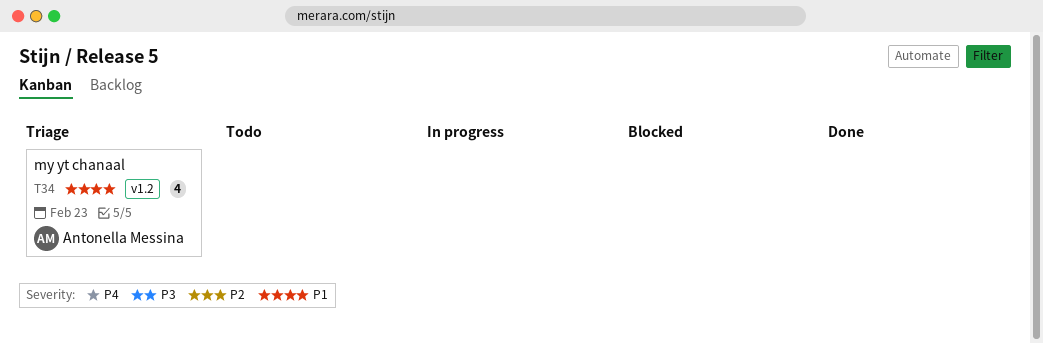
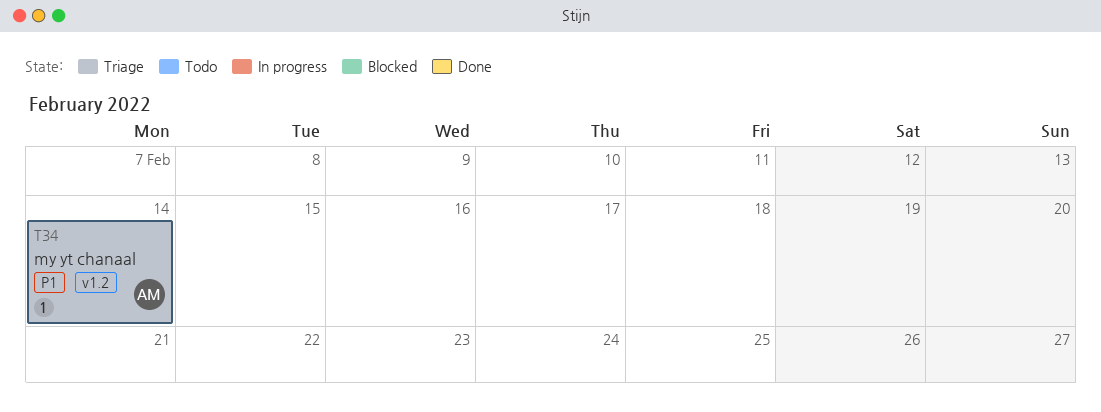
T34, estimate: 4 -> 1
T34, due: Feb 23 -> Feb 14

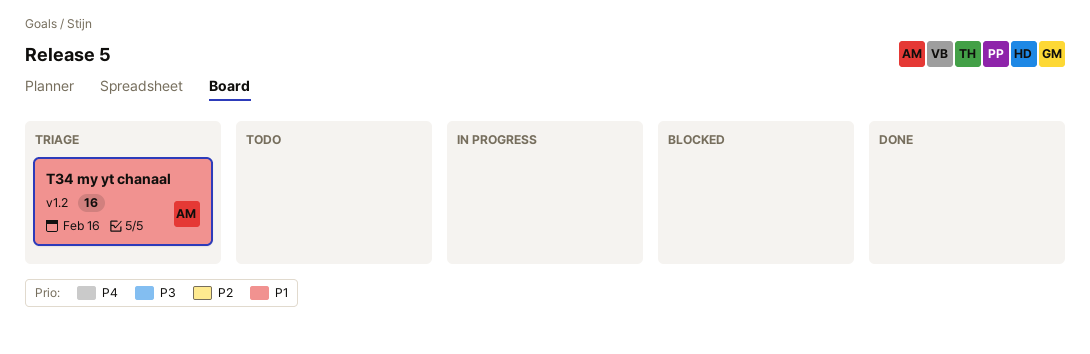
T34, estimate: 1 -> 16
T34, due: Feb 14 -> Feb 16

